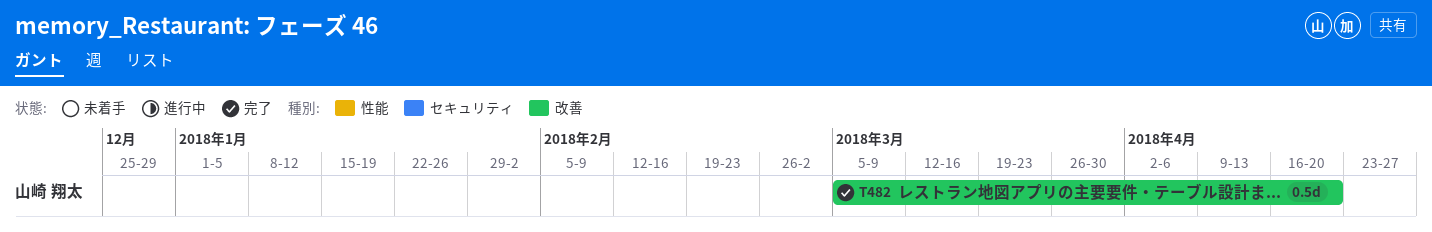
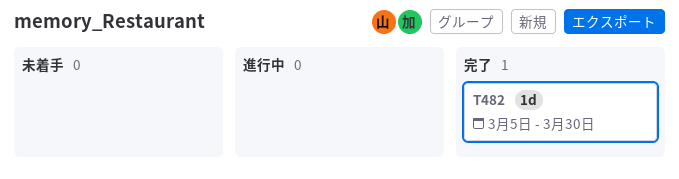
T482, estimate: 0.5d -> 1d
T482, due: Apr 20 -> Mar 30

